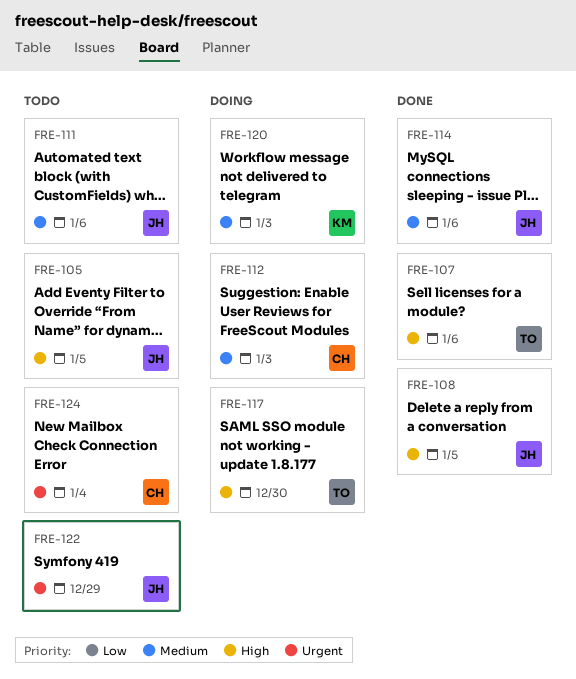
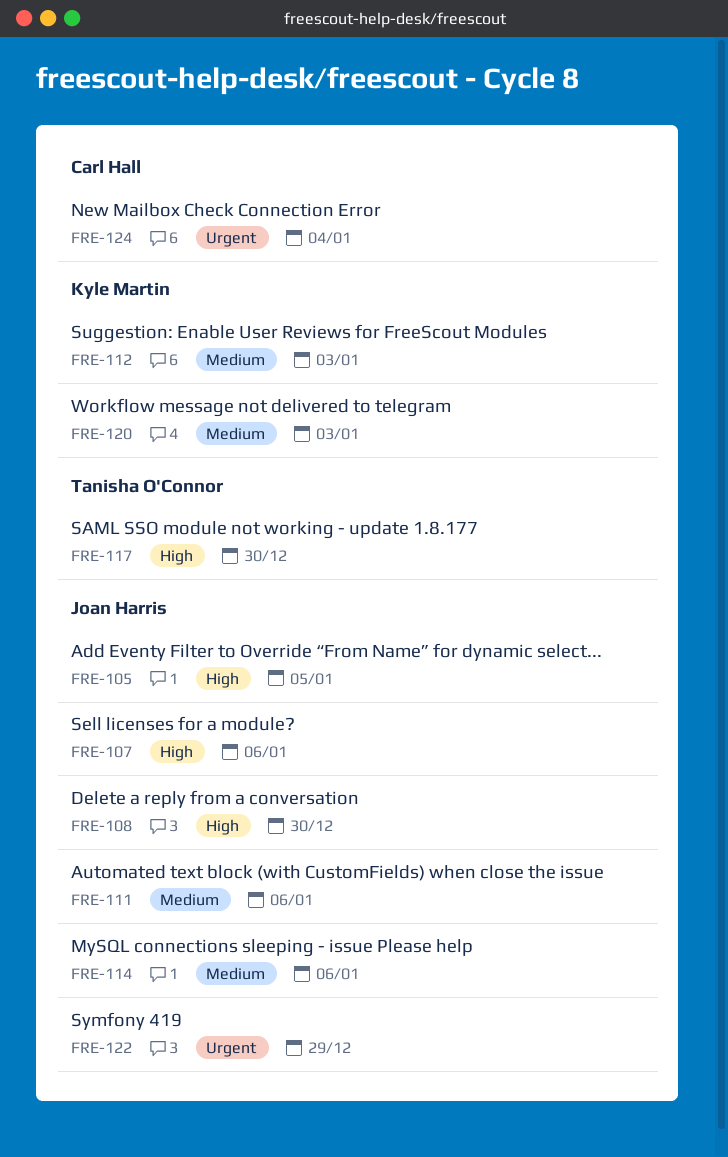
FRE-107, owner: Tanisha O'Connor -> Joan Harris
FRE-108, due: Jan 5 -> Dec 30
FRE-112, owner: Carl Hall -> Kyle Martin

